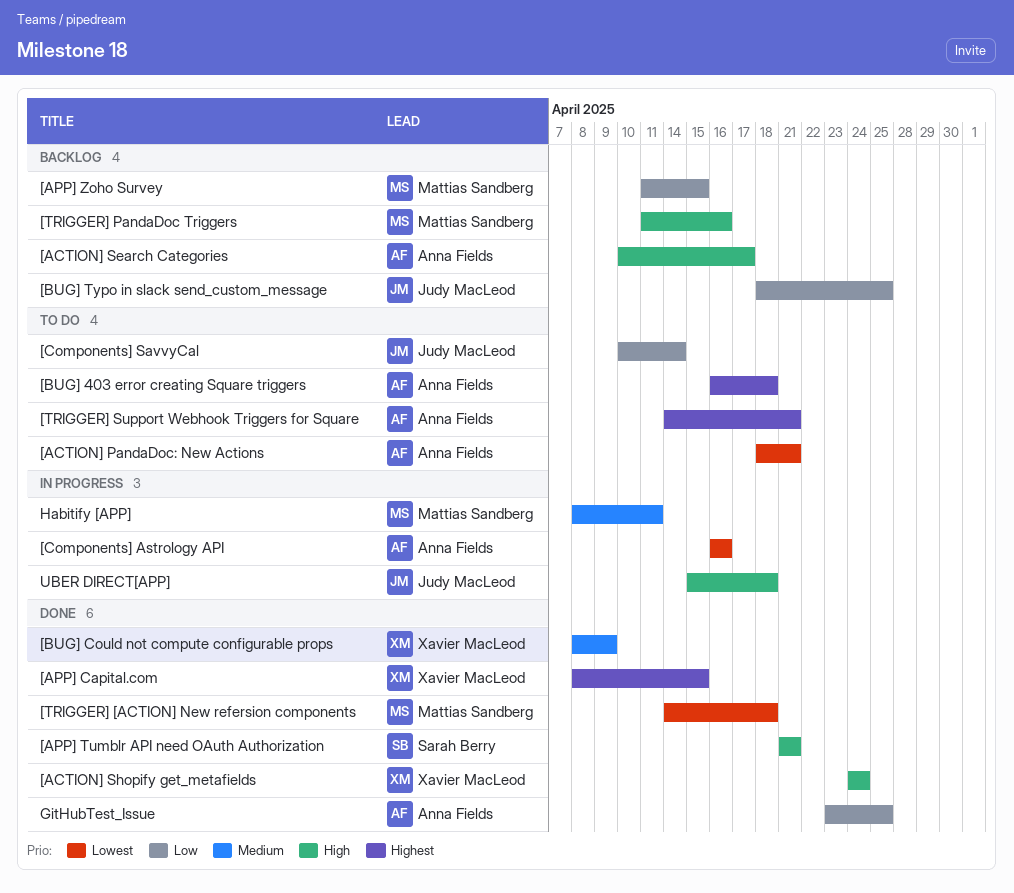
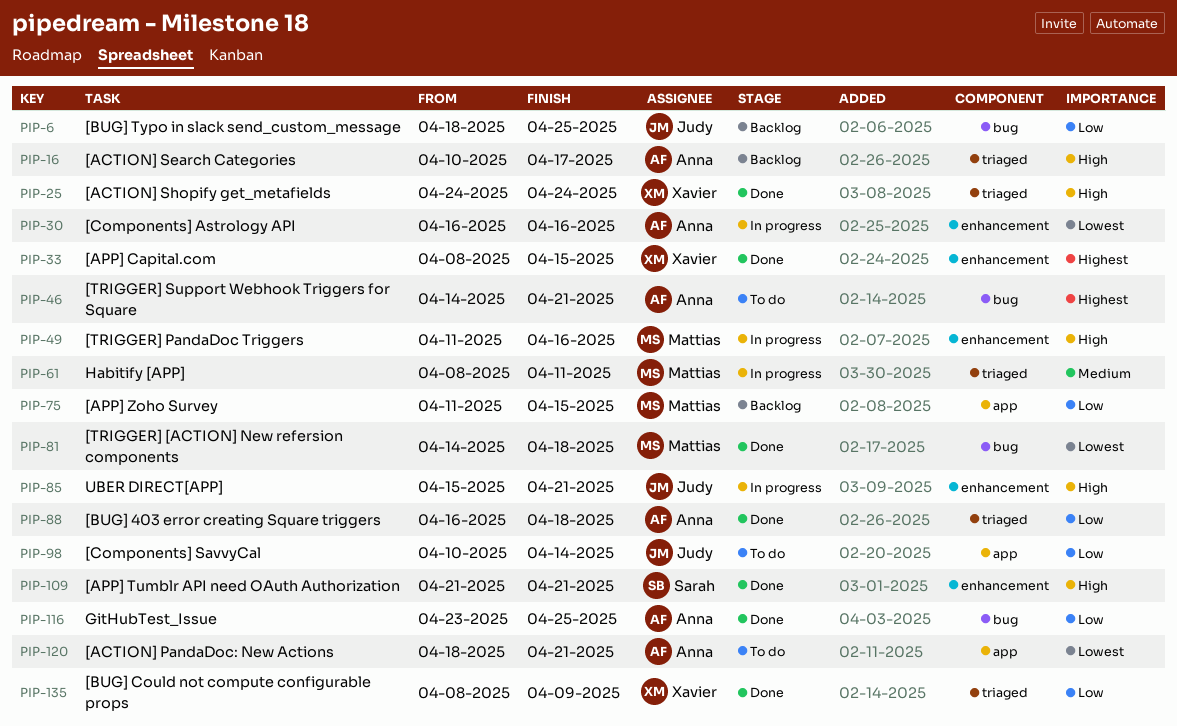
[BUG] 403 error creating Square triggers, status: To do -> Done
[BUG] 403 error creating Square triggers, priority: Highest -> Low
[BUG] Could not compute configurable props, priority: Medium -> Low
[TRIGGER] PandaDoc Triggers, status: Backlog -> In progress
UBER DIRECT[APP], due: Apr 18 -> Apr 21

